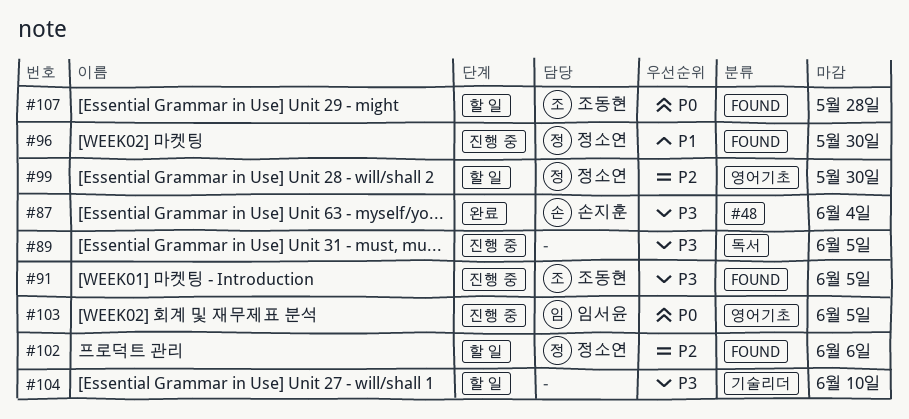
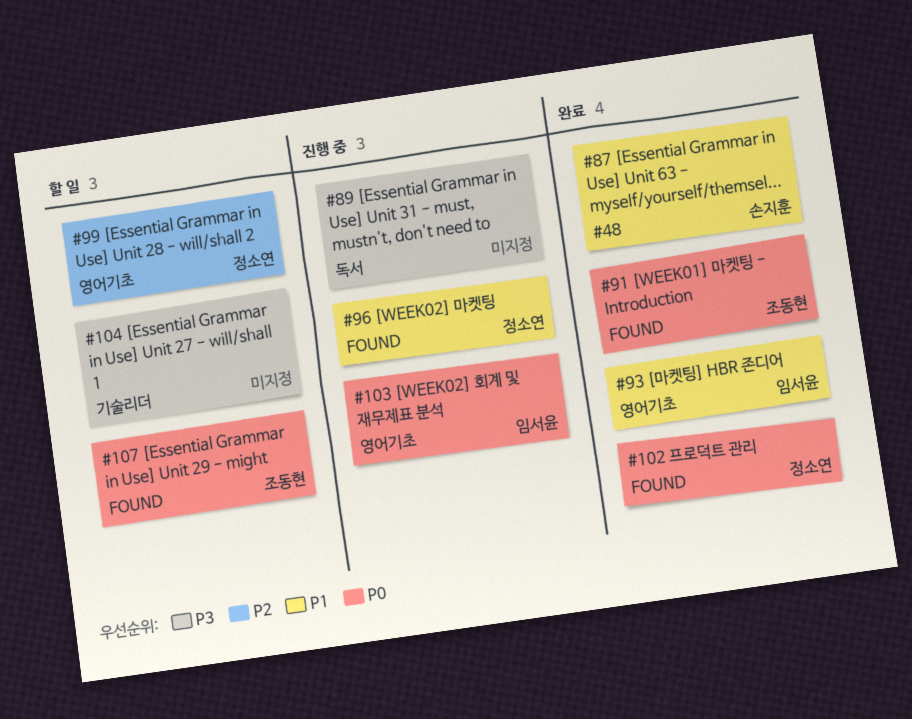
#87, priority: P3 -> P1
#91, status: 진행 중 -> 완료
#91, priority: P3 -> P0
#93: none -> present
#102, status: 할 일 -> 완료
#102, priority: P2 -> P0

